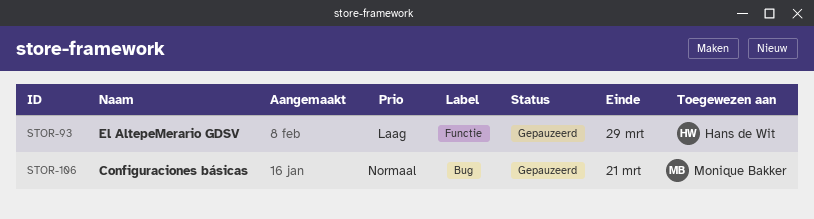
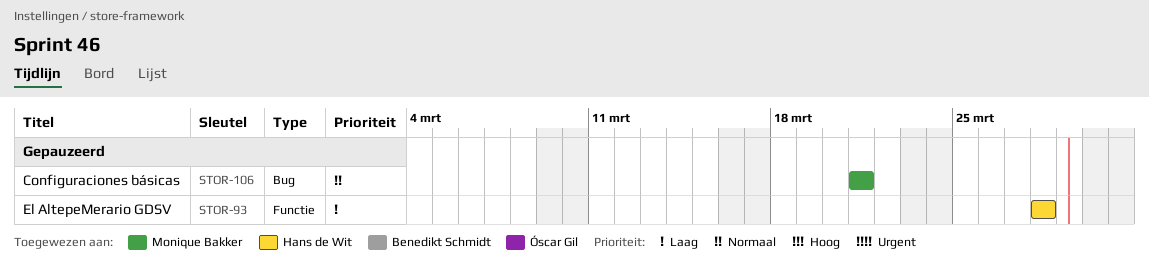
STOR-93, due: Mar 29 -> Mar 28

